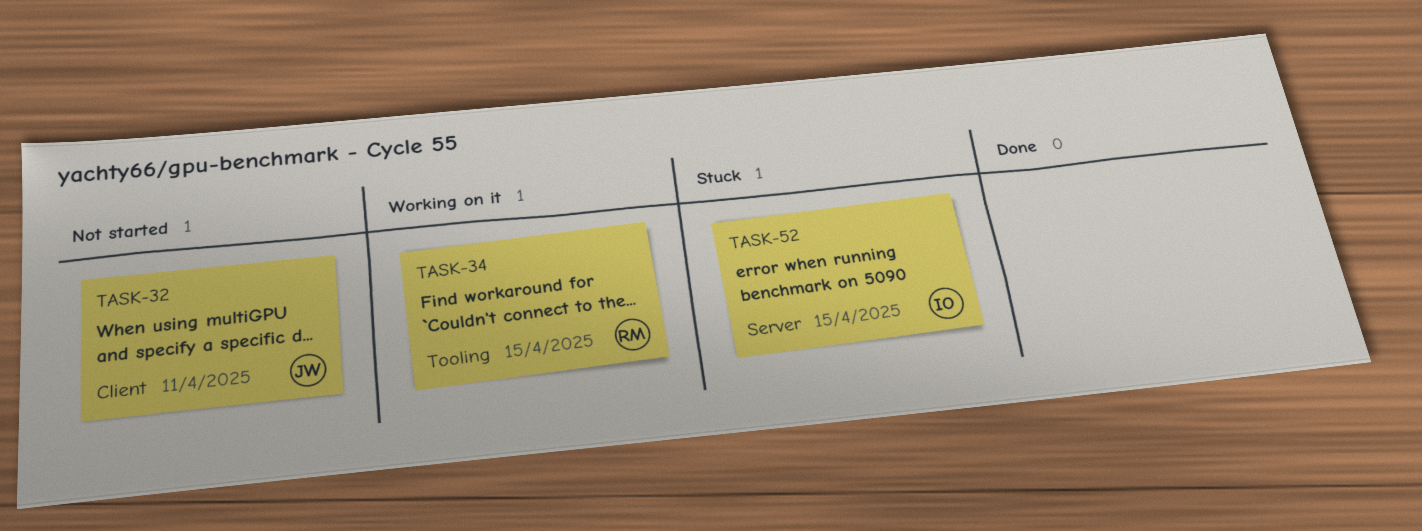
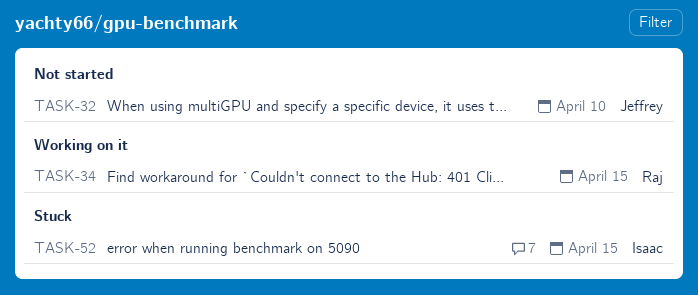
TASK-32, due: Apr 11 -> Apr 10

